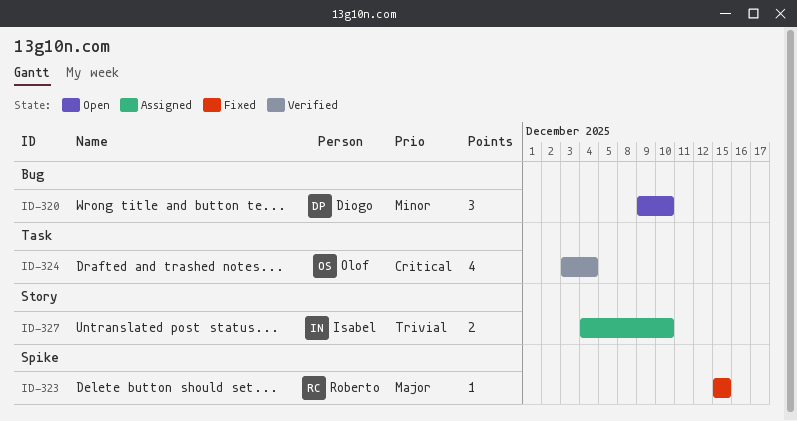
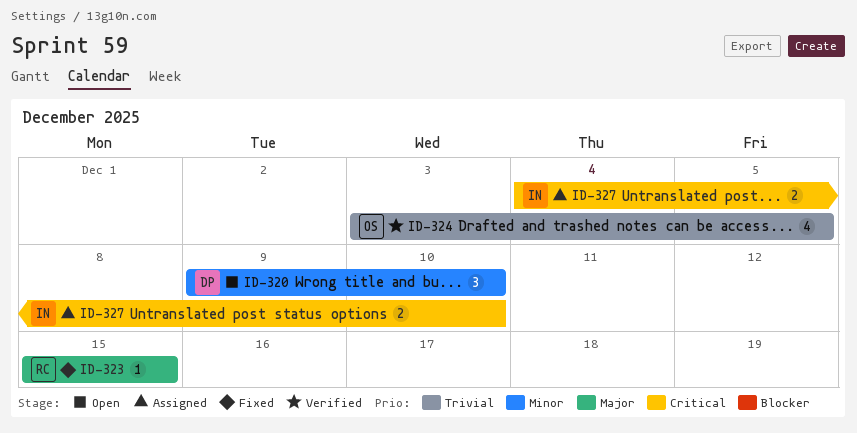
ID-324, priority: Critical -> Trivial
ID-324, due: Dec 4 -> Dec 5
ID-327, priority: Trivial -> Critical

